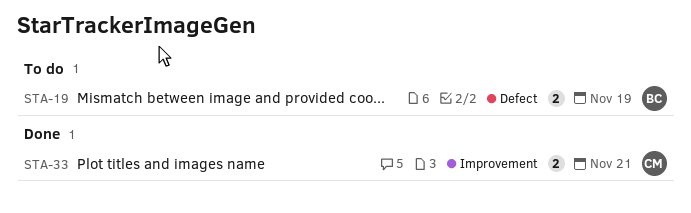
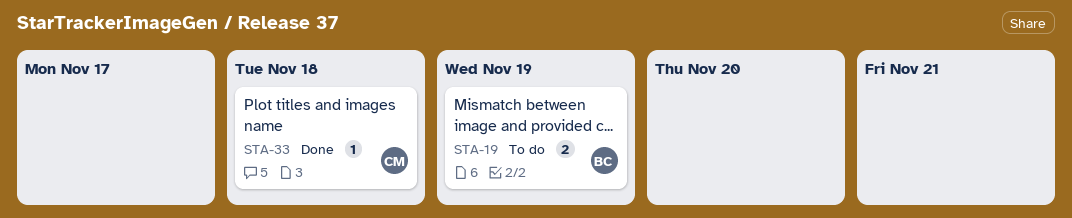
STA-33, estimate: 2 -> 1
STA-33, due: Nov 21 -> Nov 18

